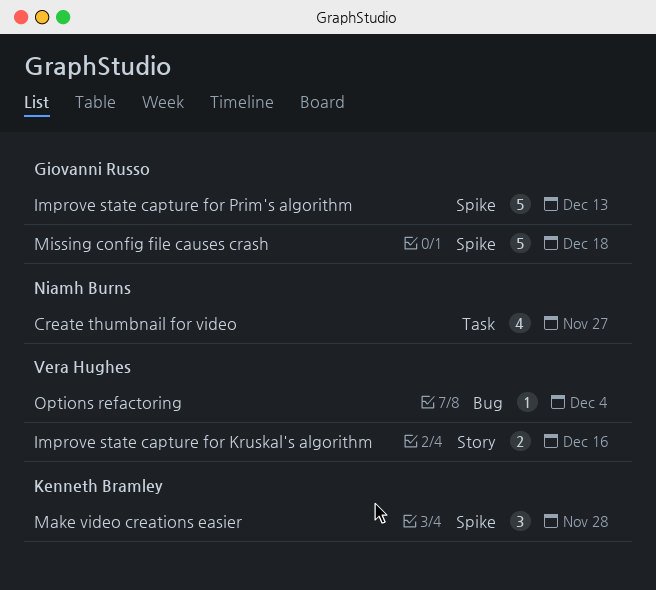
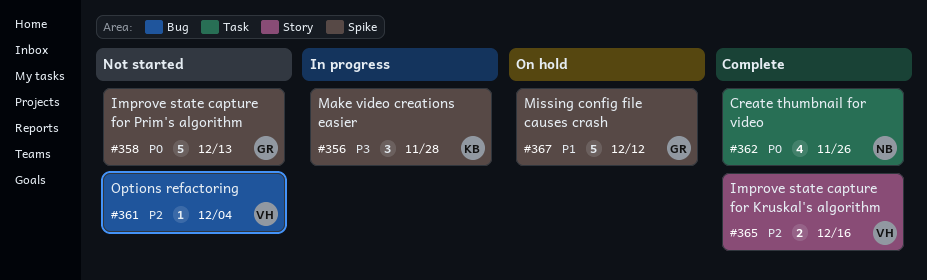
Create thumbnail for video, due: Nov 27 -> Nov 26
Missing config file causes crash, due: Dec 18 -> Dec 12

